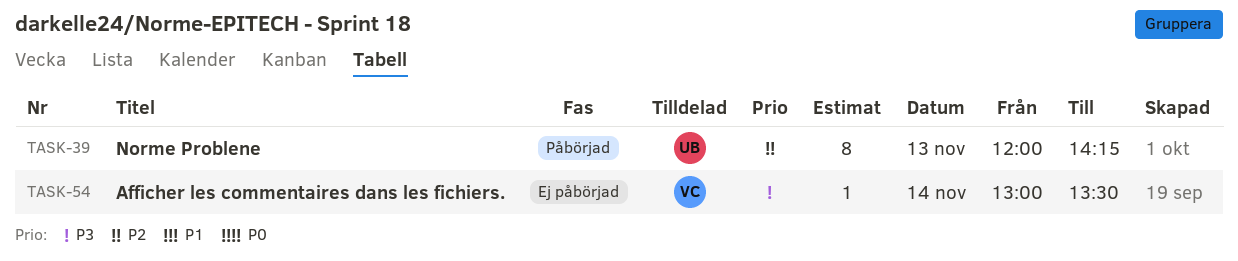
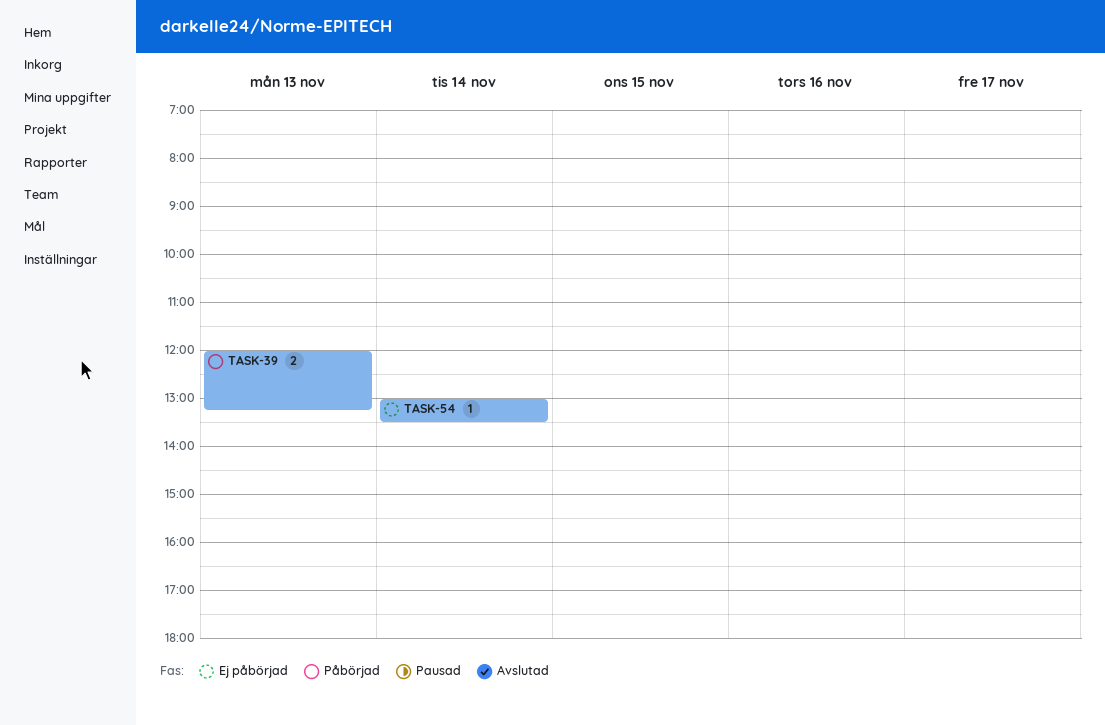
TASK-39, estimate: 8 -> 2
TASK-39, ends: 14:15 -> 13:15

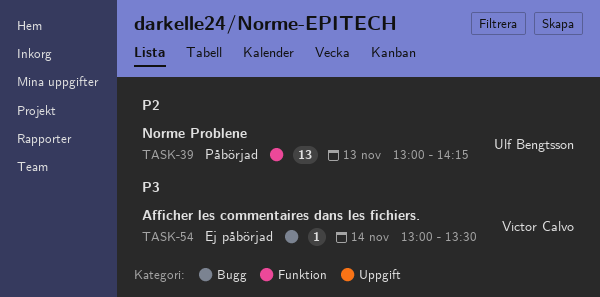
TASK-39, estimate: 2 -> 13
TASK-39, begins: 12:00 -> 13:00
TASK-39, ends: 13:15 -> 14:15

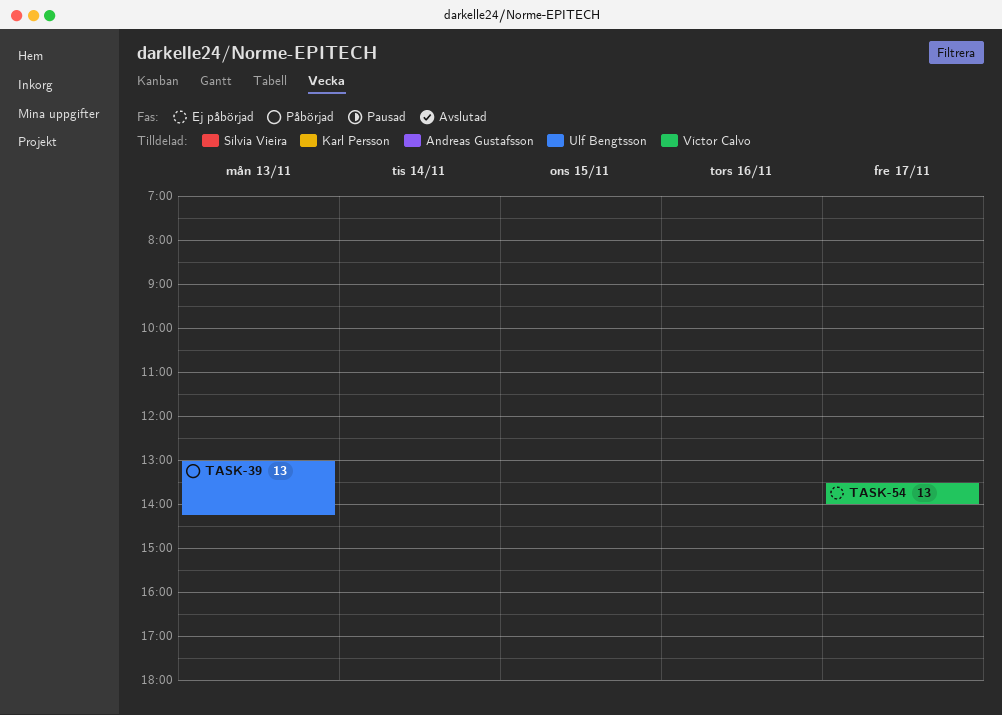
TASK-54, estimate: 1 -> 13
TASK-54, day: Nov 14 -> Nov 17
TASK-54, begins: 13:00 -> 13:30
TASK-54, ends: 13:30 -> 14:00

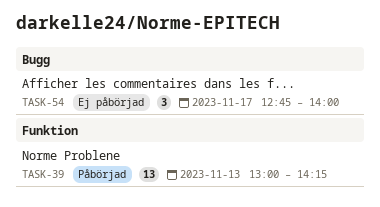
TASK-54, estimate: 13 -> 3
TASK-54, begins: 13:30 -> 12:45

